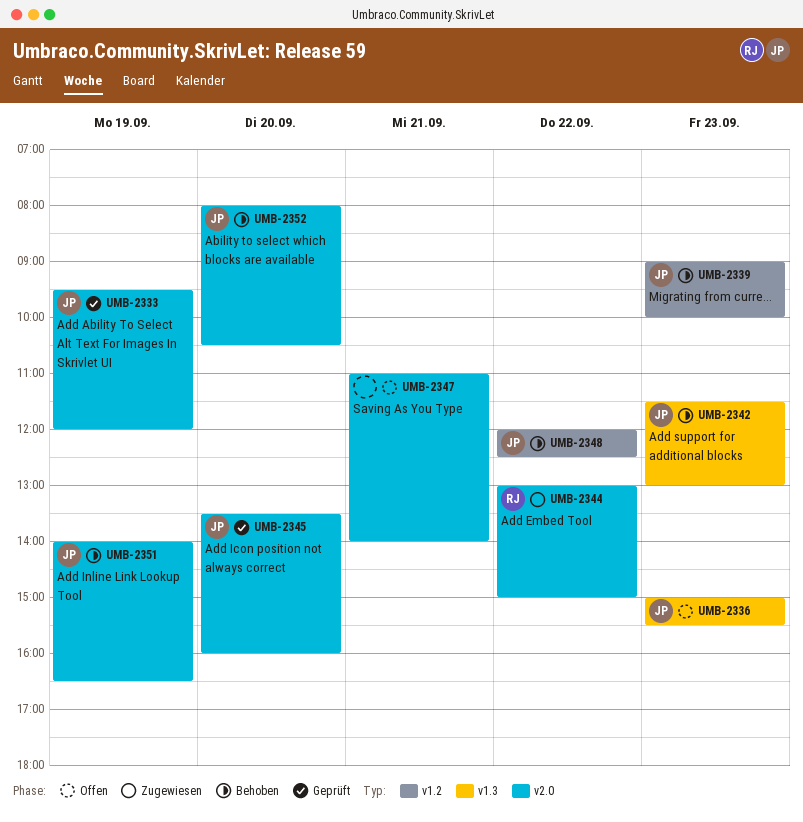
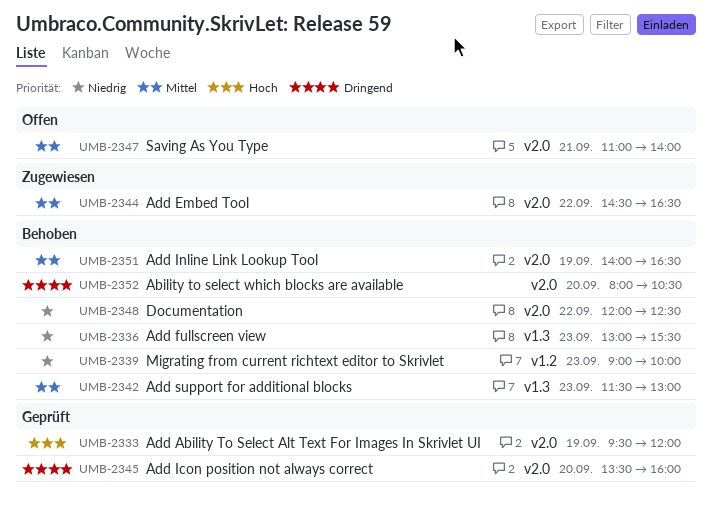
UMB-2336, status: Offen -> Behoben
UMB-2336, begins: 15:00 -> 13:00
UMB-2344, begins: 13:00 -> 14:30
UMB-2344, ends: 15:00 -> 16:30
UMB-2348, label: v1.2 -> v2.0

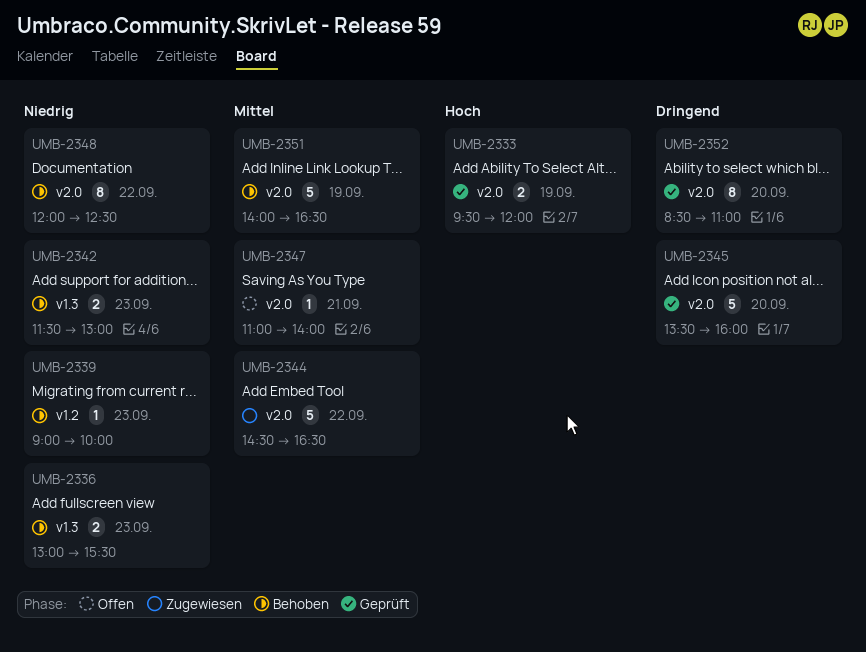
UMB-2342, priority: Mittel -> Niedrig
UMB-2352, status: Behoben -> Geprüft
UMB-2352, begins: 08:00 -> 08:30
UMB-2352, ends: 10:30 -> 11:00

